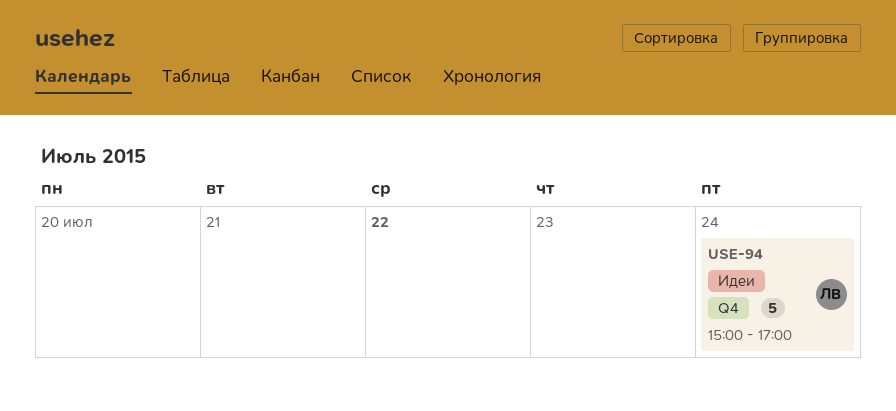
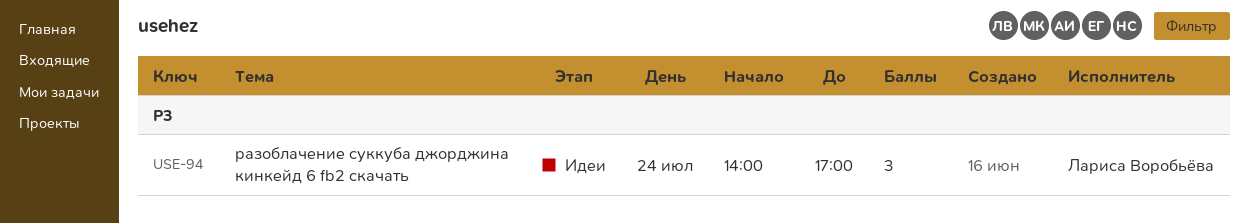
USE-94, estimate: 5 -> 3
USE-94, begins: 15:00 -> 14:00

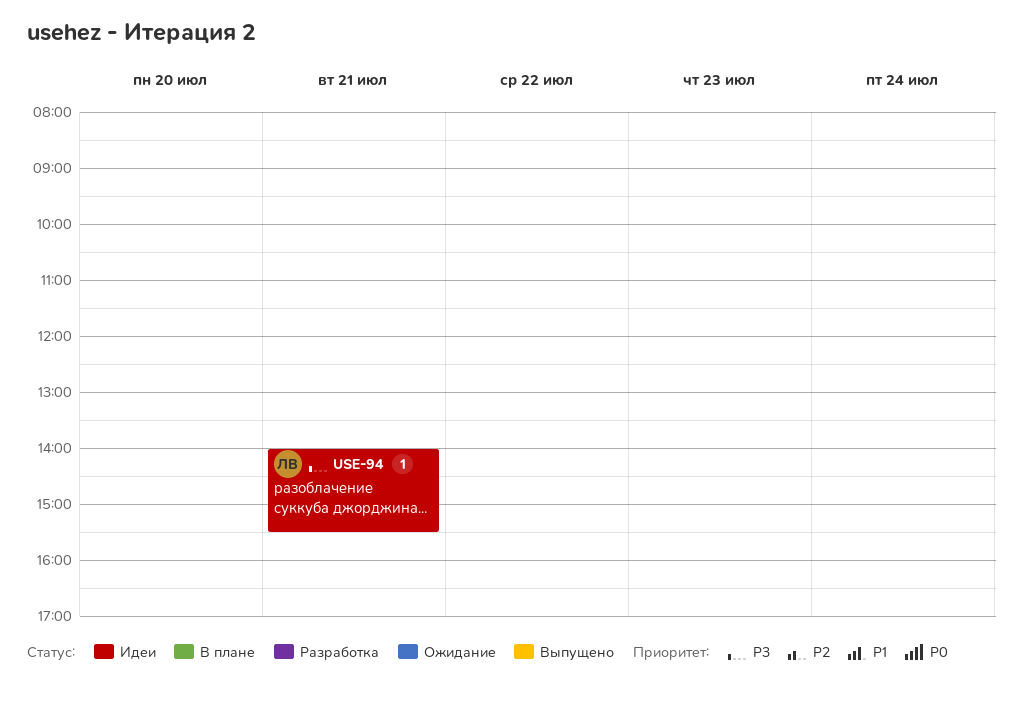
USE-94, estimate: 3 -> 1
USE-94, day: Jul 24 -> Jul 21
USE-94, ends: 17:00 -> 15:30

